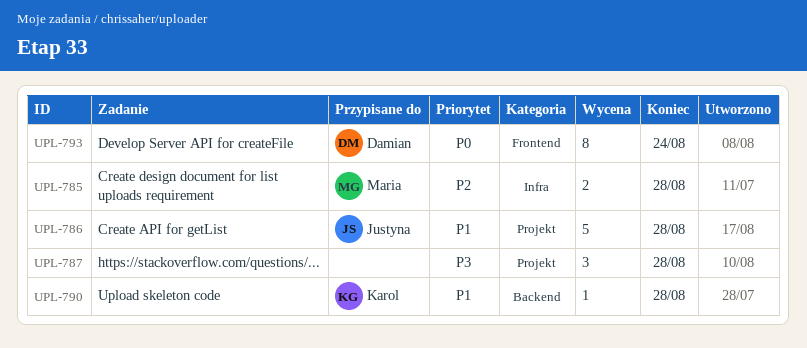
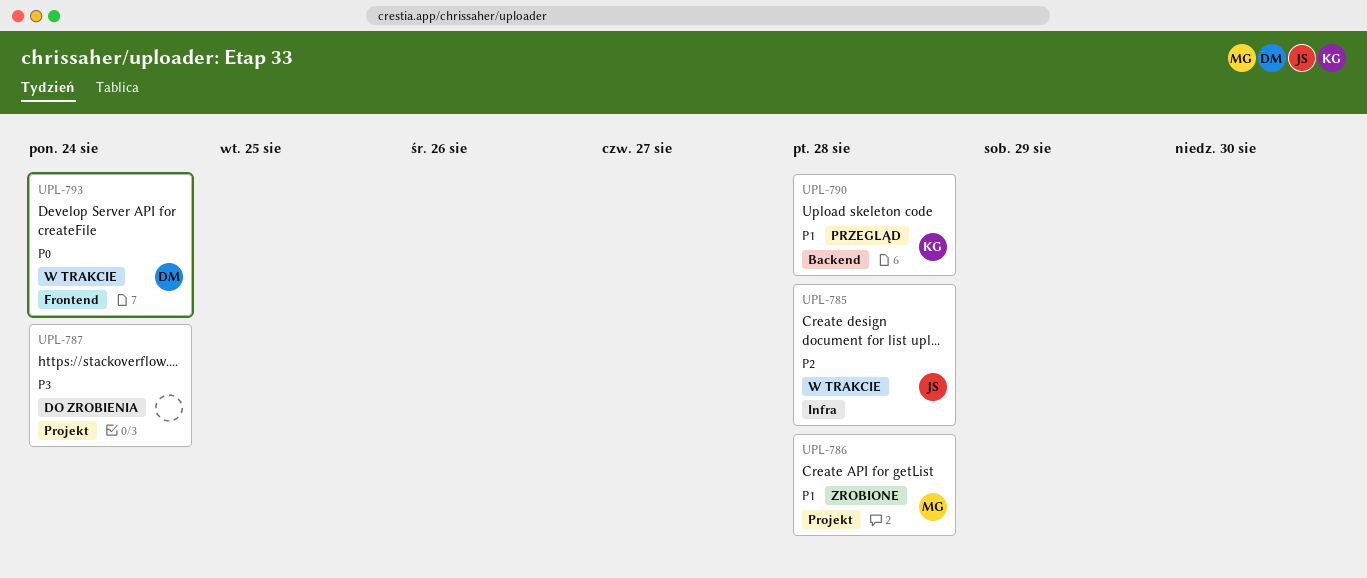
UPL-785, owner: Maria -> Justyna
UPL-786, owner: Justyna -> Maria
UPL-787, due: Aug 28 -> Aug 24

